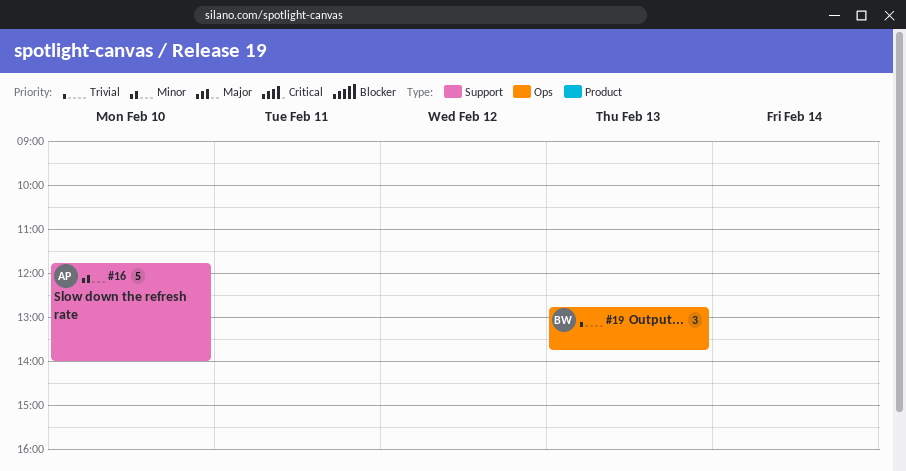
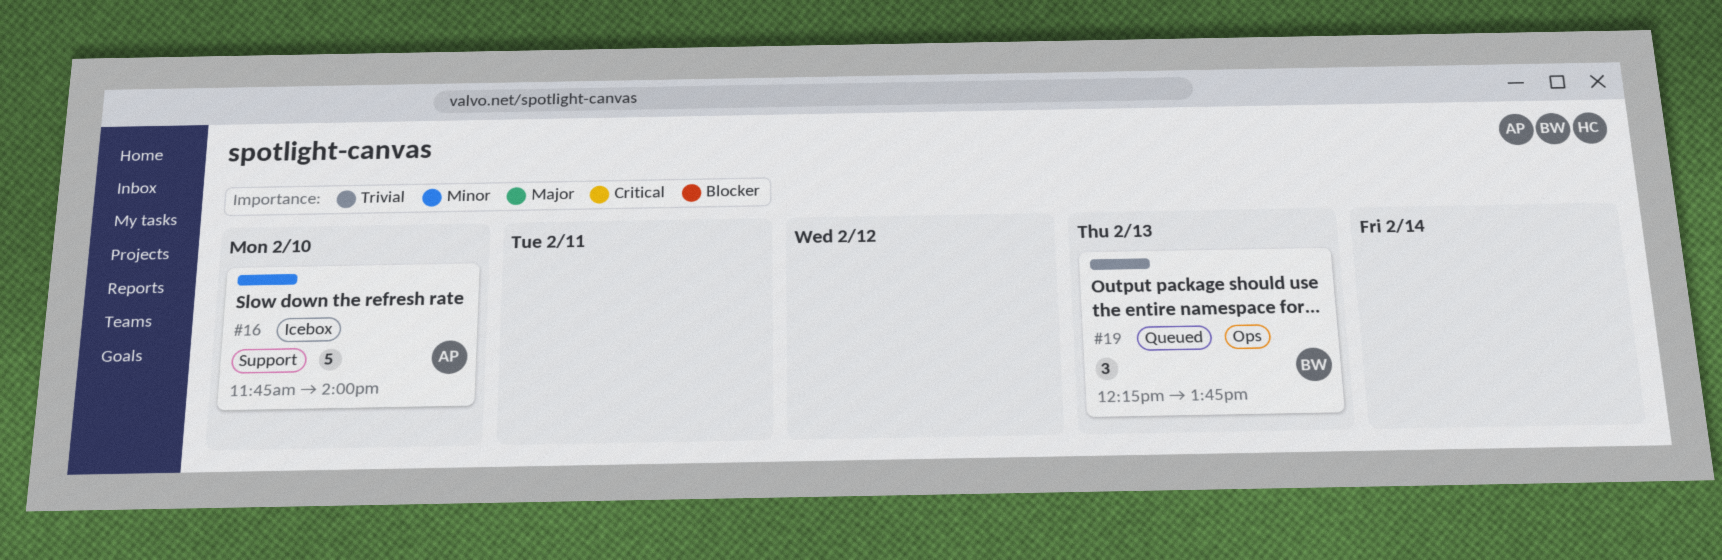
#19, begins: 12:45 -> 12:15

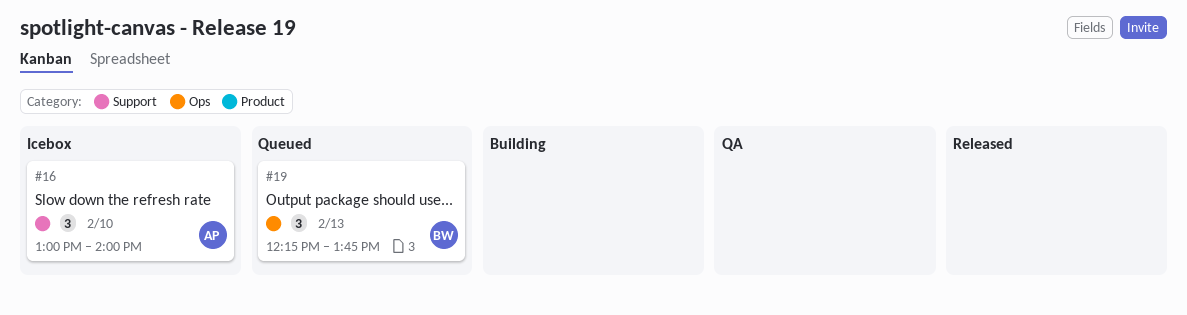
#16, estimate: 5 -> 3
#16, begins: 11:45 -> 13:00

